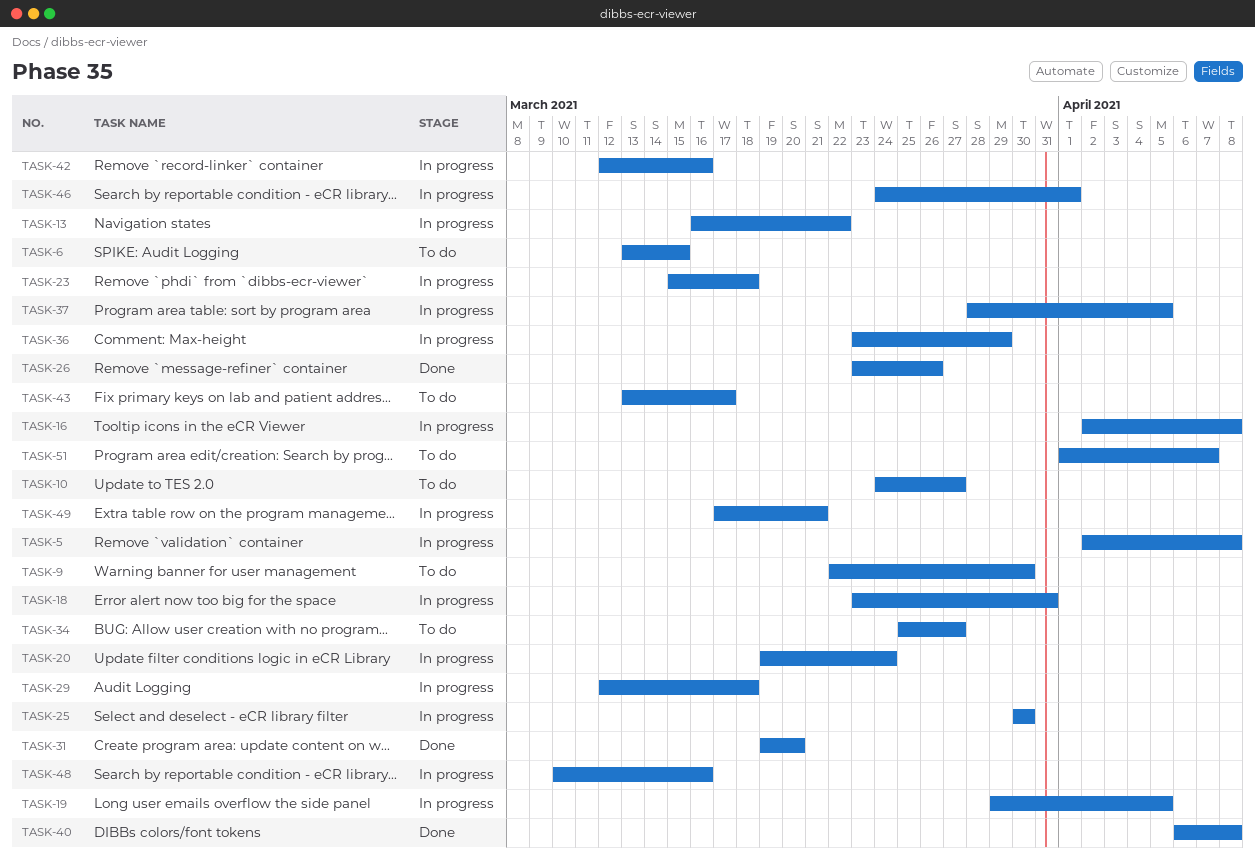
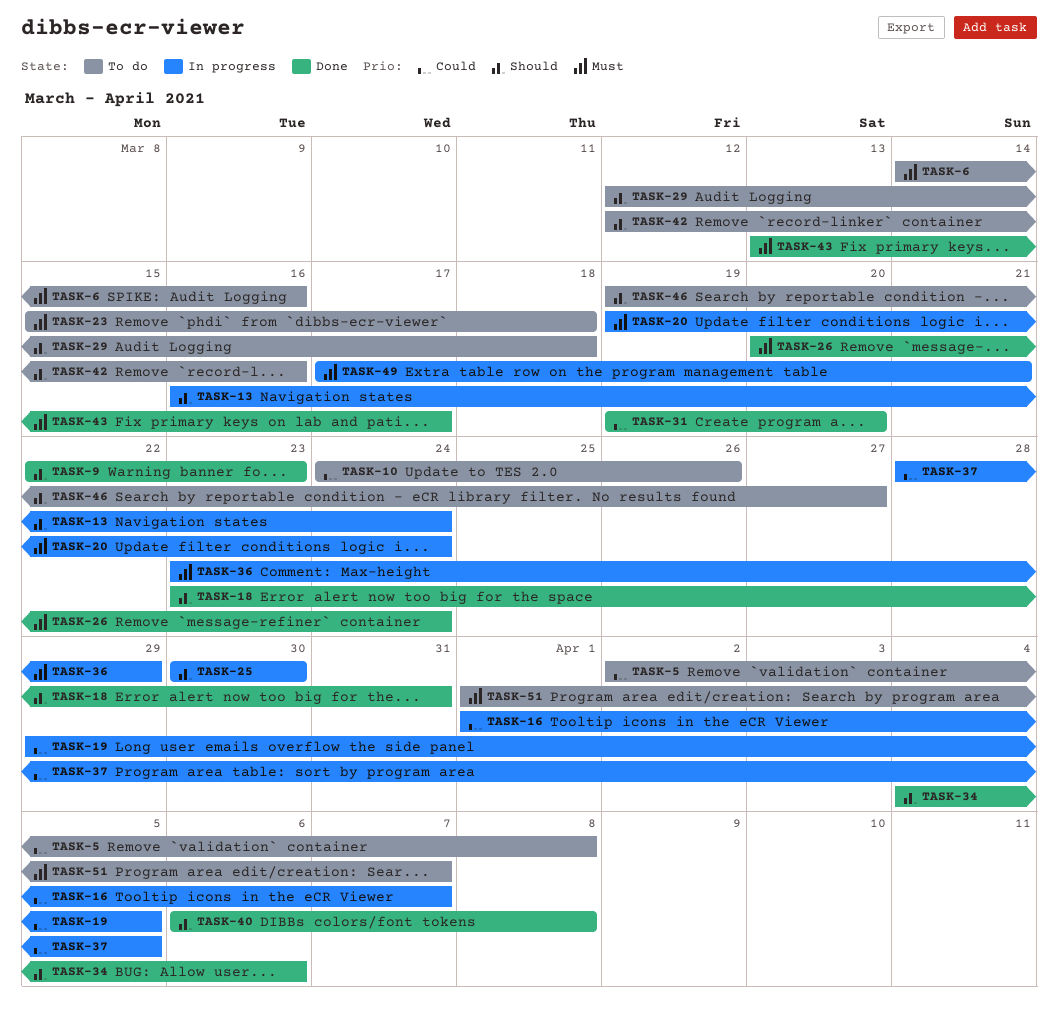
TASK-5, status: In progress -> To do
TASK-6, start: Mar 13 -> Mar 14
TASK-6, due: Mar 15 -> Mar 16
TASK-9, status: To do -> Done
TASK-9, due: Mar 30 -> Mar 23
TASK-10, due: Mar 27 -> Mar 26
TASK-13, due: Mar 22 -> Mar 24
TASK-16, start: Apr 2 -> Apr 1
TASK-16, due: Apr 8 -> Apr 7
TASK-18, status: In progress -> Done
TASK-23, status: In progress -> To do
TASK-26, start: Mar 23 -> Mar 20
TASK-26, due: Mar 26 -> Mar 24
TASK-29, status: In progress -> To do
TASK-34, status: To do -> Done
TASK-34, start: Mar 25 -> Apr 4
TASK-34, due: Mar 27 -> Apr 6
TASK-42, status: In progress -> To do
TASK-43, status: To do -> Done
TASK-46, status: In progress -> To do
TASK-46, start: Mar 24 -> Mar 19
TASK-46, due: Apr 1 -> Mar 27
TASK-48: present -> none

